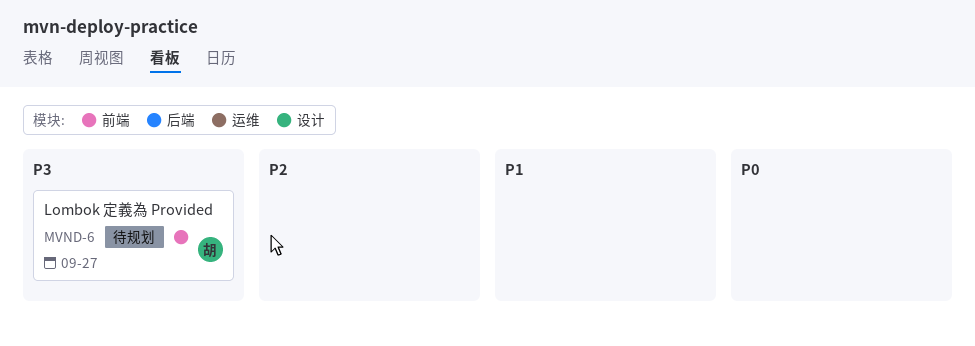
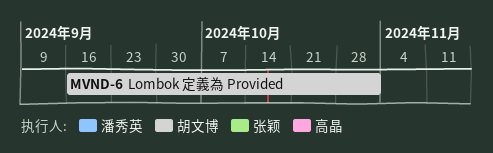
MVND-6, due: Sep 27 -> Nov 1

